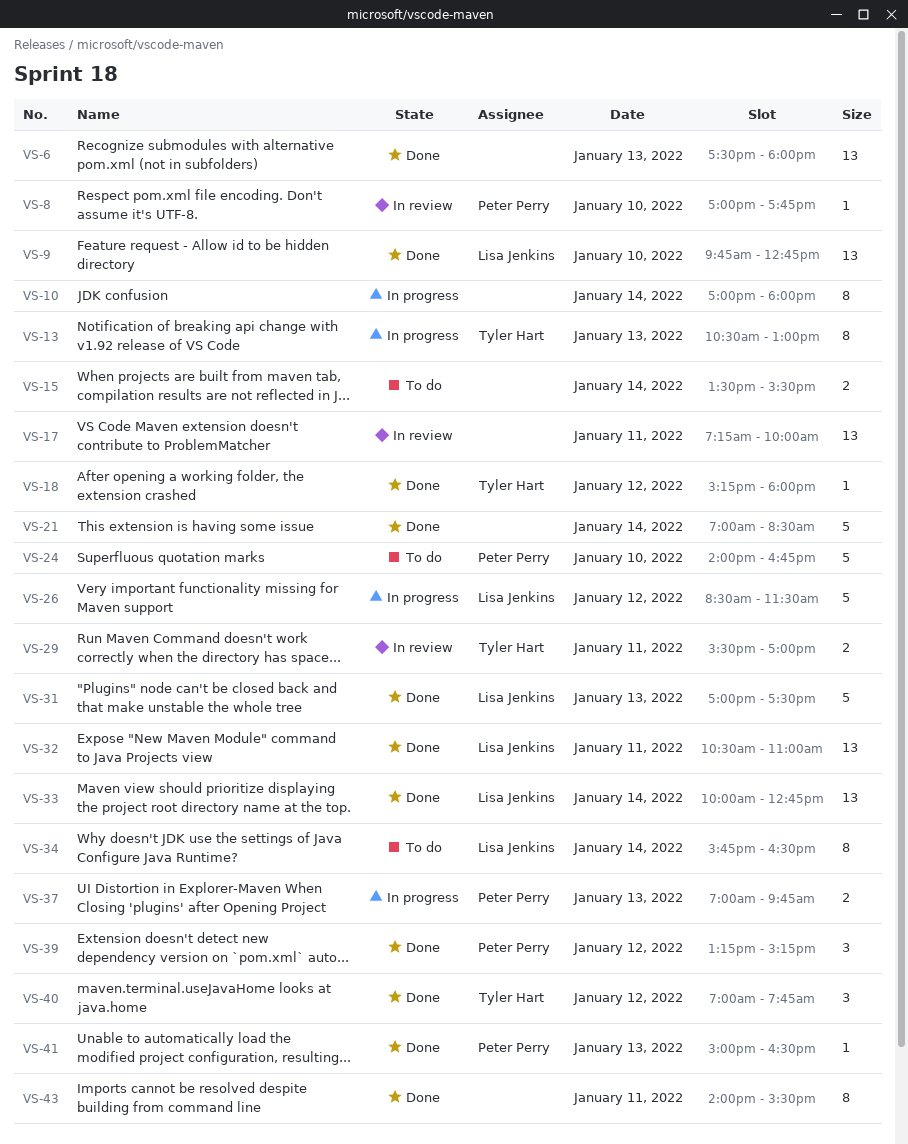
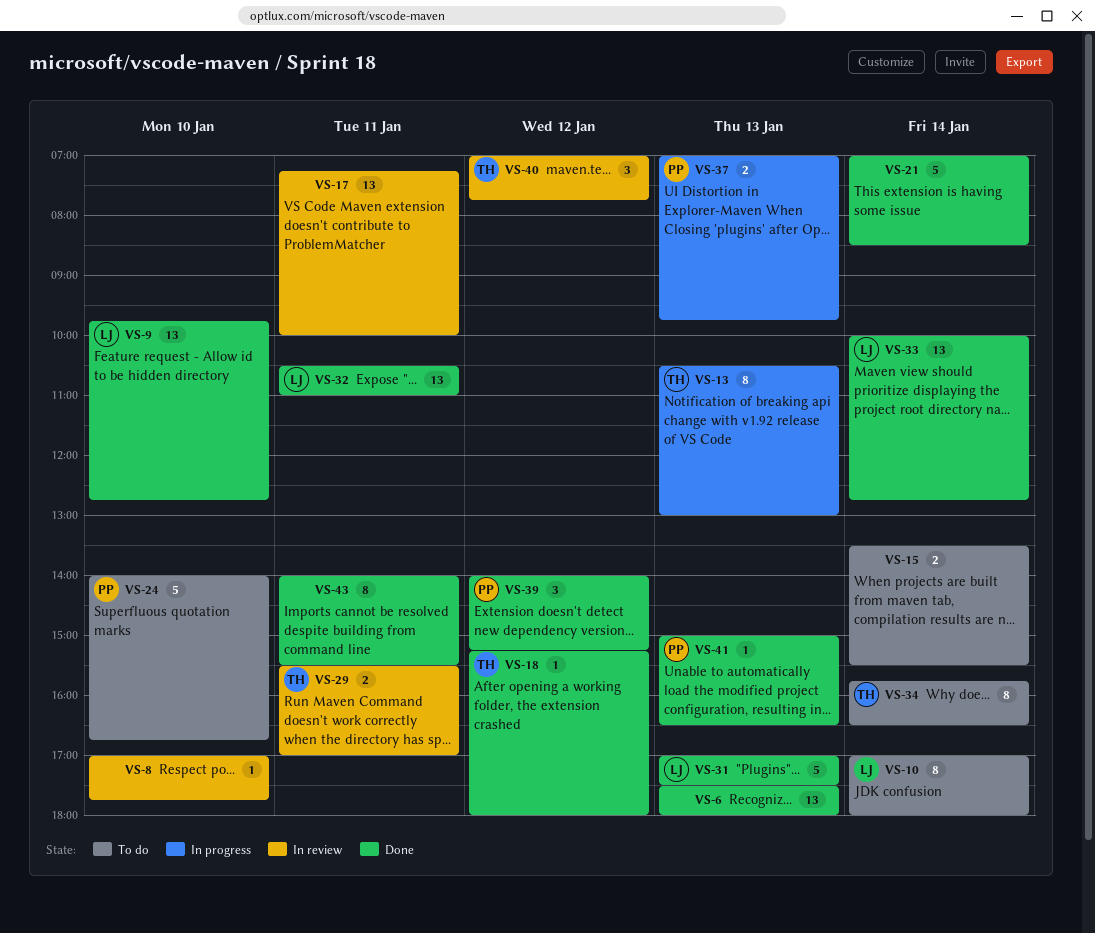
VS-8, owner: Peter Perry -> none
VS-10, status: In progress -> To do
VS-10, owner: none -> Lisa Jenkins
VS-26: present -> none
VS-34, owner: Lisa Jenkins -> Tyler Hart
VS-39, begins: 13:15 -> 14:00
VS-40, status: Done -> In review

